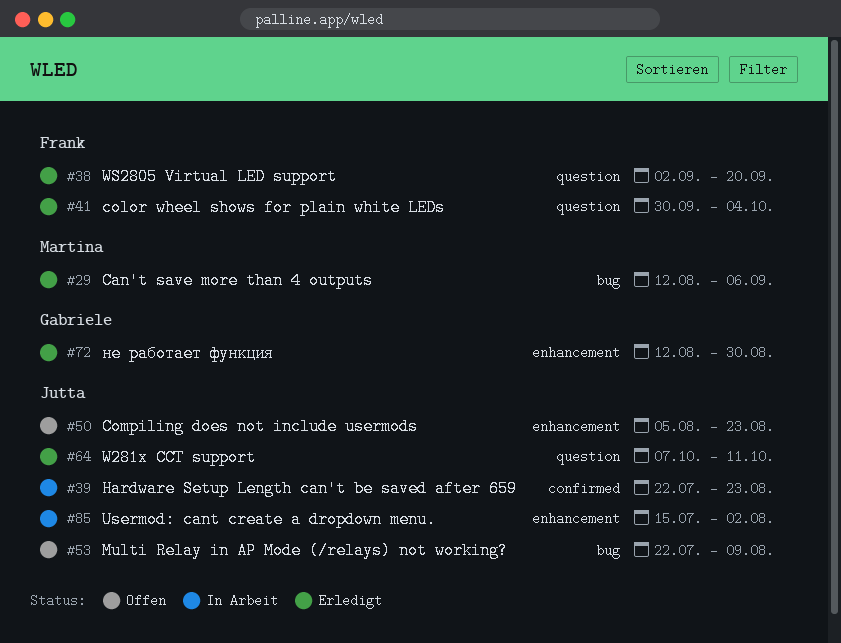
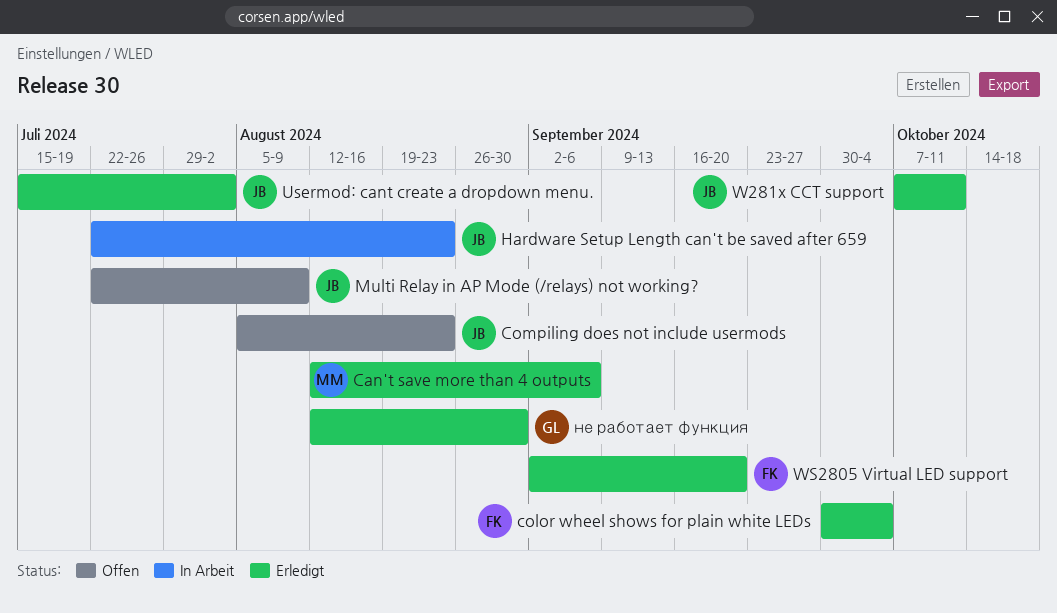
Usermod: cant create a dropdown menu., status: In Arbeit -> Erledigt

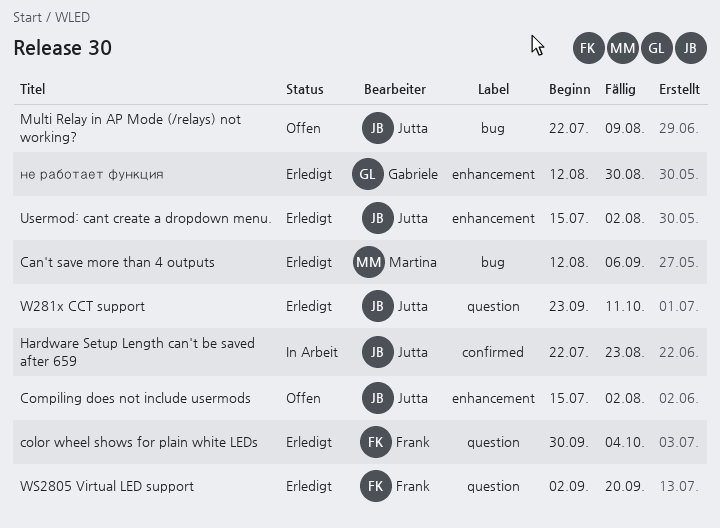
Compiling does not include usermods, start: Aug 5 -> Jul 15
Compiling does not include usermods, due: Aug 23 -> Aug 2
W281x CCT support, start: Oct 7 -> Sep 23

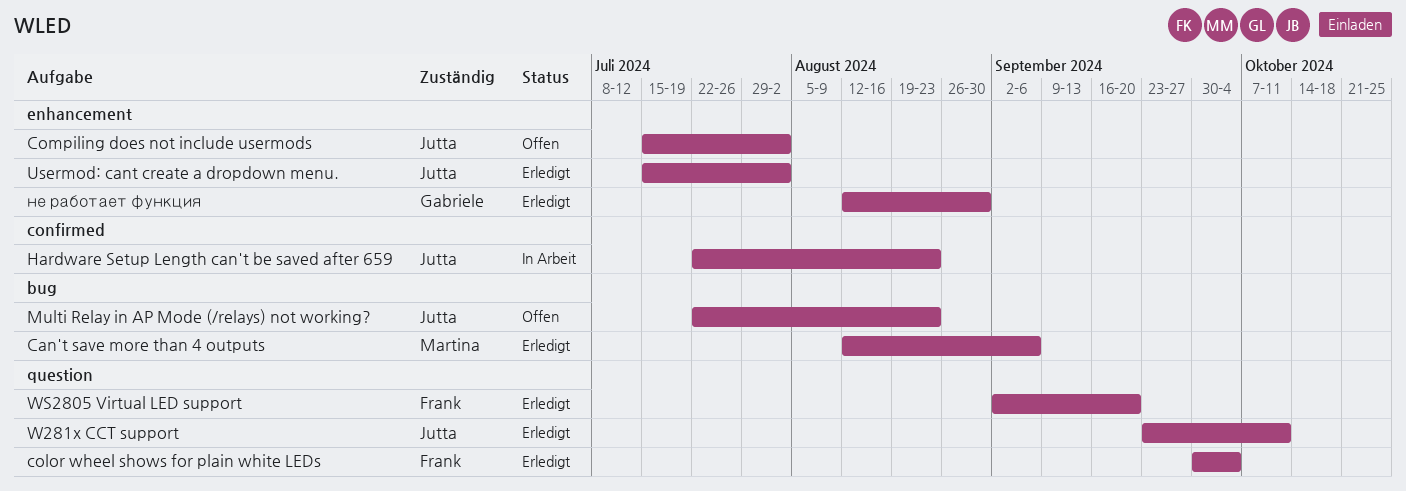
Multi Relay in AP Mode (/relays) not working?, due: Aug 9 -> Aug 23

